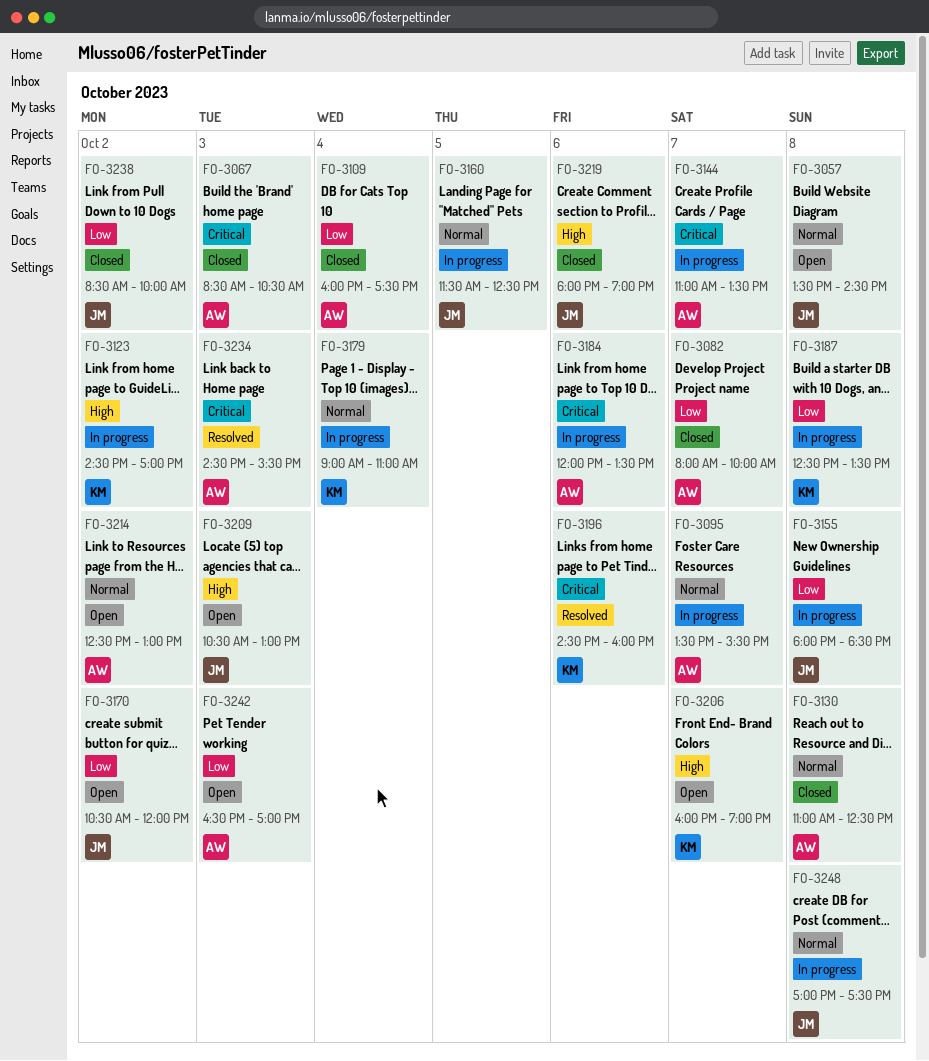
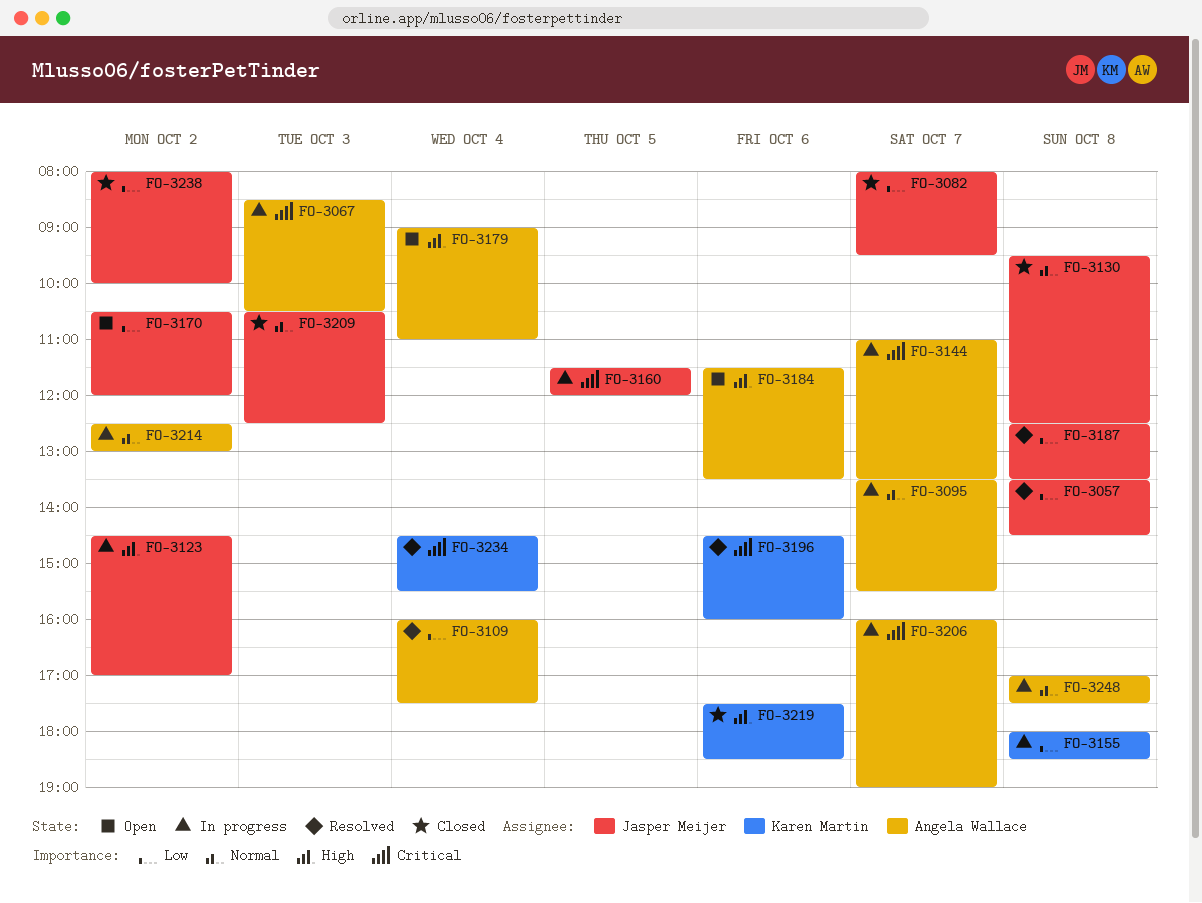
FO-3057, status: Open -> Resolved
FO-3057, priority: Normal -> Low
FO-3067, status: Closed -> In progress
FO-3082, owner: Angela Wallace -> Jasper Meijer
FO-3082, ends: 10:00 -> 09:30
FO-3109, status: Closed -> Resolved
FO-3123, owner: Karen Martin -> Jasper Meijer
FO-3130, owner: Angela Wallace -> Jasper Meijer
FO-3130, begins: 11:00 -> 09:30
FO-3155, owner: Jasper Meijer -> Karen Martin
FO-3160, priority: Normal -> Critical
FO-3160, ends: 12:30 -> 12:00
FO-3179, status: In progress -> Open
FO-3179, owner: Karen Martin -> Angela Wallace
FO-3179, priority: Normal -> High
FO-3184, status: In progress -> Open
FO-3184, priority: Critical -> High
FO-3184, begins: 12:00 -> 11:30
FO-3187, status: In progress -> Resolved
FO-3187, owner: Karen Martin -> Jasper Meijer
FO-3206, status: Open -> In progress
FO-3206, owner: Karen Martin -> Angela Wallace
FO-3206, priority: High -> Critical
FO-3209, status: Open -> Closed
FO-3209, priority: High -> Normal
FO-3209, ends: 13:00 -> 12:30
FO-3214, status: Open -> In progress
FO-3219, owner: Jasper Meijer -> Karen Martin
FO-3219, begins: 18:00 -> 17:30
FO-3219, ends: 19:00 -> 18:30
FO-3234, owner: Angela Wallace -> Karen Martin
FO-3234, day: Oct 3 -> Oct 4
FO-3238, begins: 08:30 -> 08:00
FO-3242: present -> none
FO-3248, owner: Jasper Meijer -> Angela Wallace

